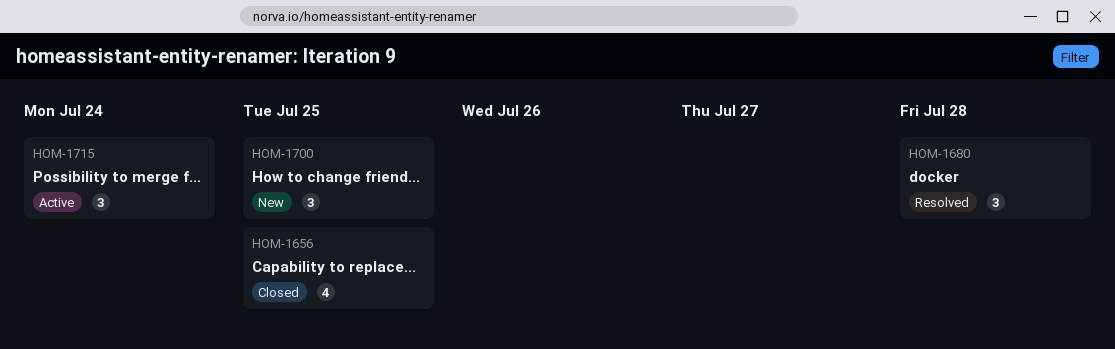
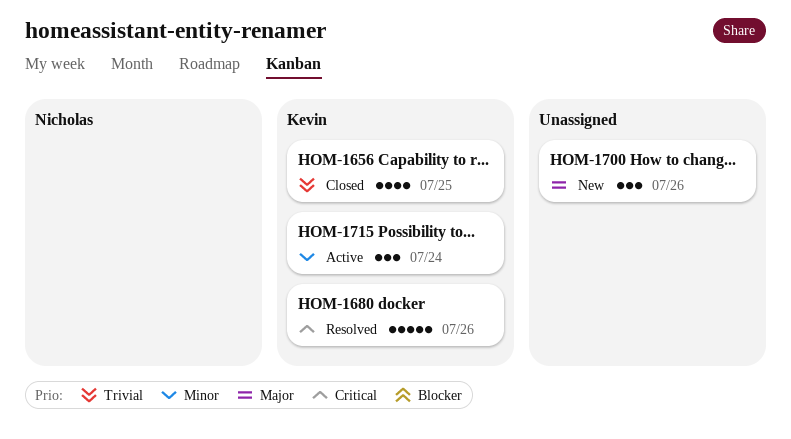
HOM-1680, estimate: 3 -> 5
HOM-1680, due: Jul 28 -> Jul 26
HOM-1700, due: Jul 25 -> Jul 26

